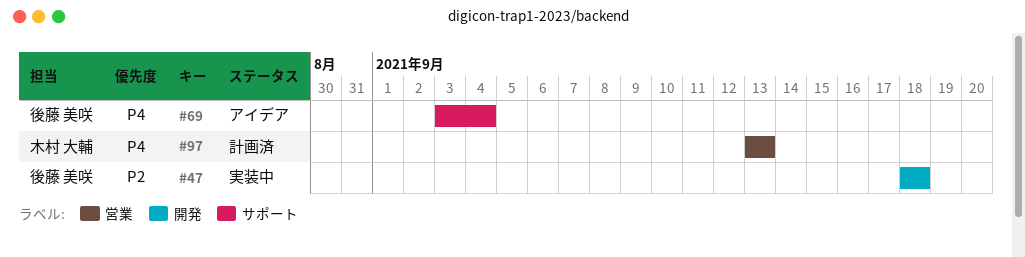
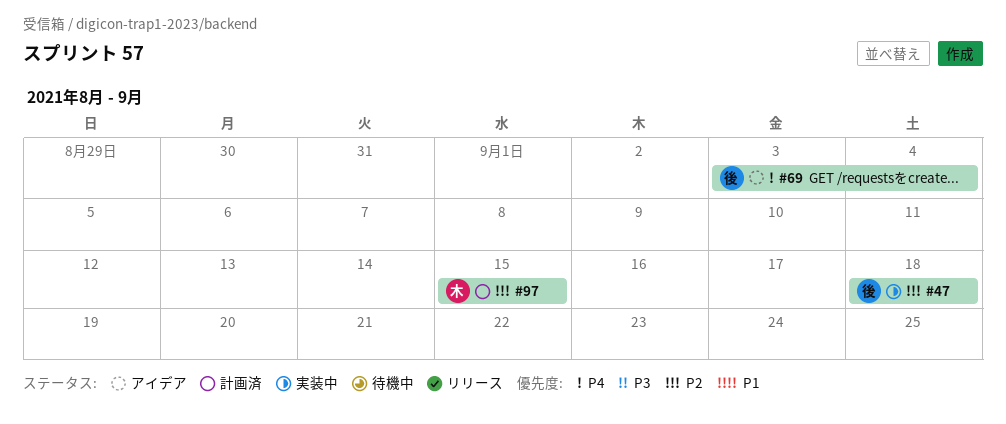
#97, priority: P4 -> P2
#97, start: Sep 13 -> Sep 15
#97, due: Sep 13 -> Sep 15

